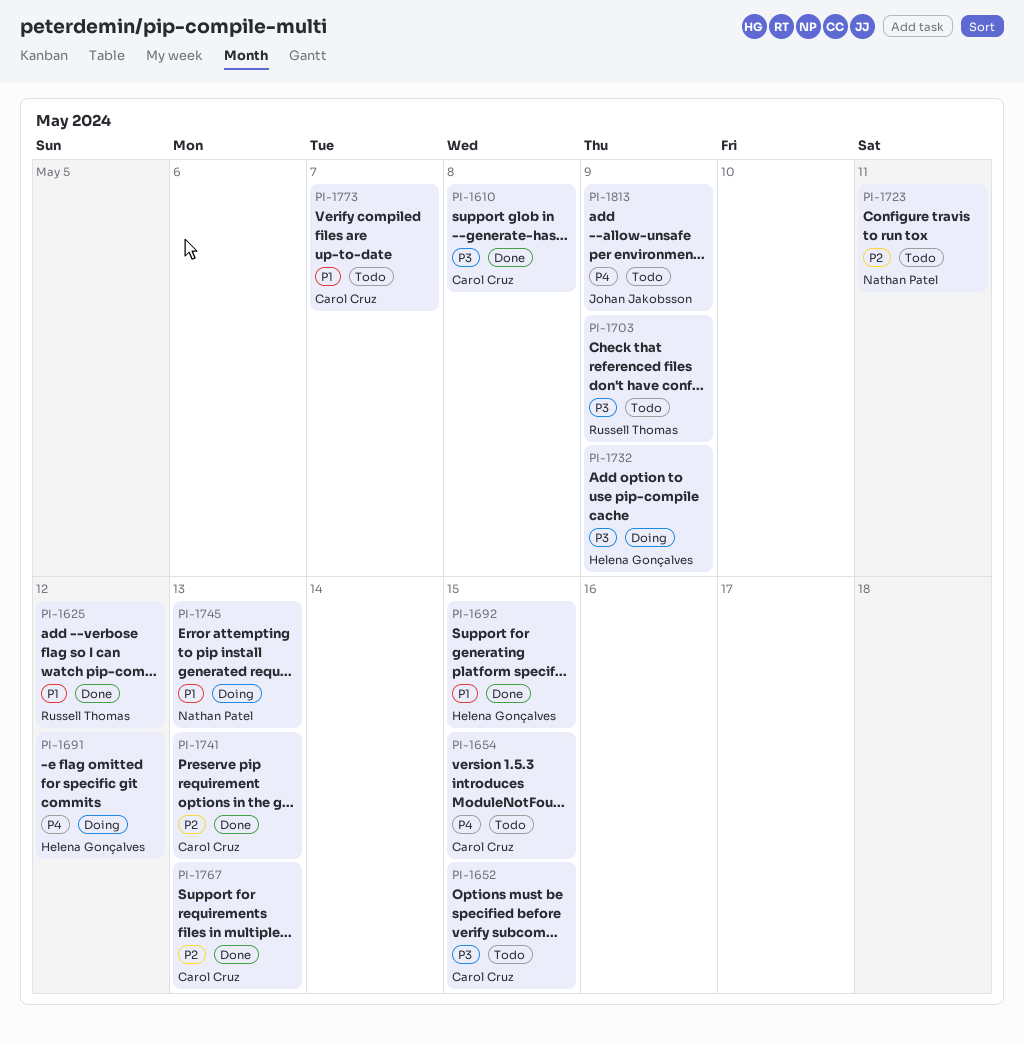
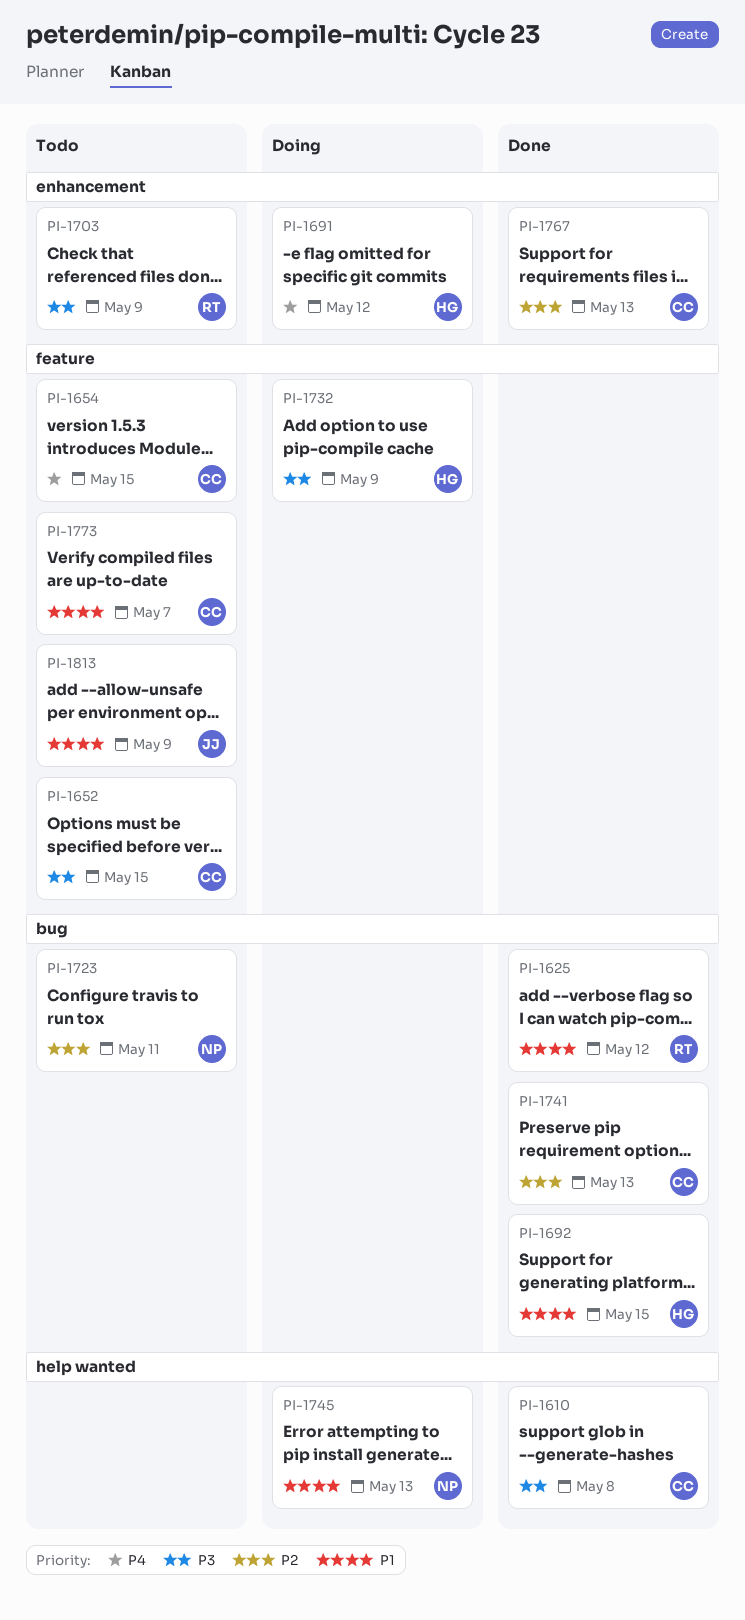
PI-1813, priority: P4 -> P1

